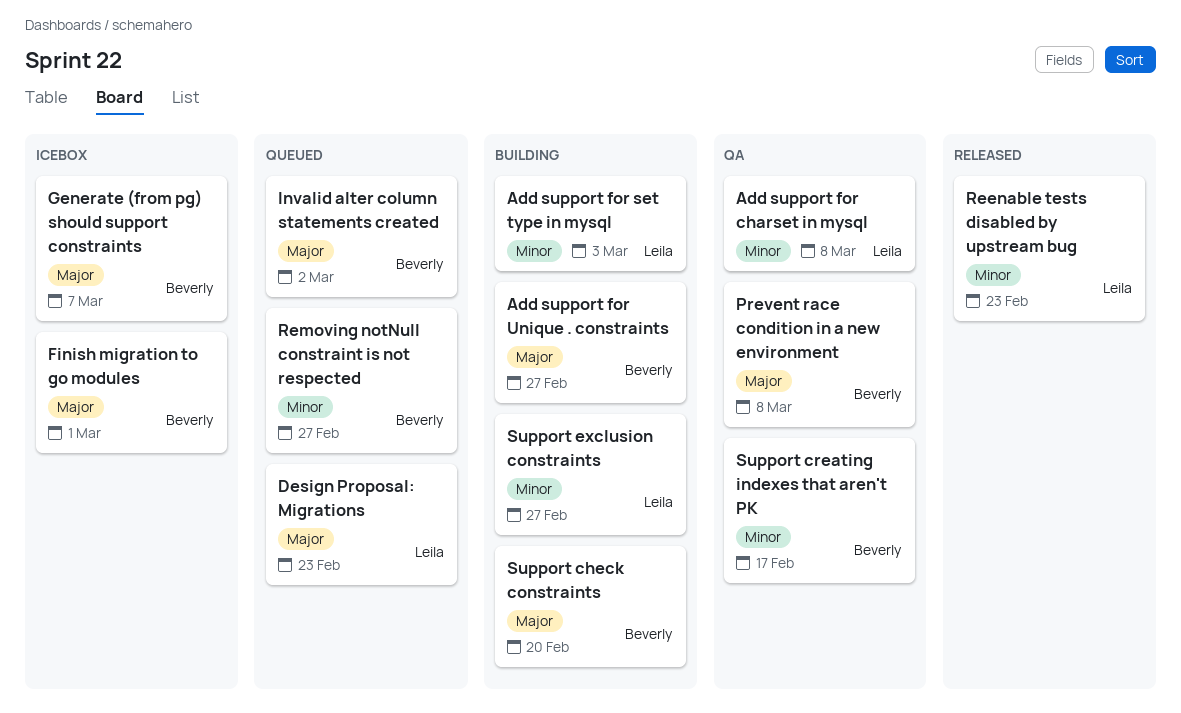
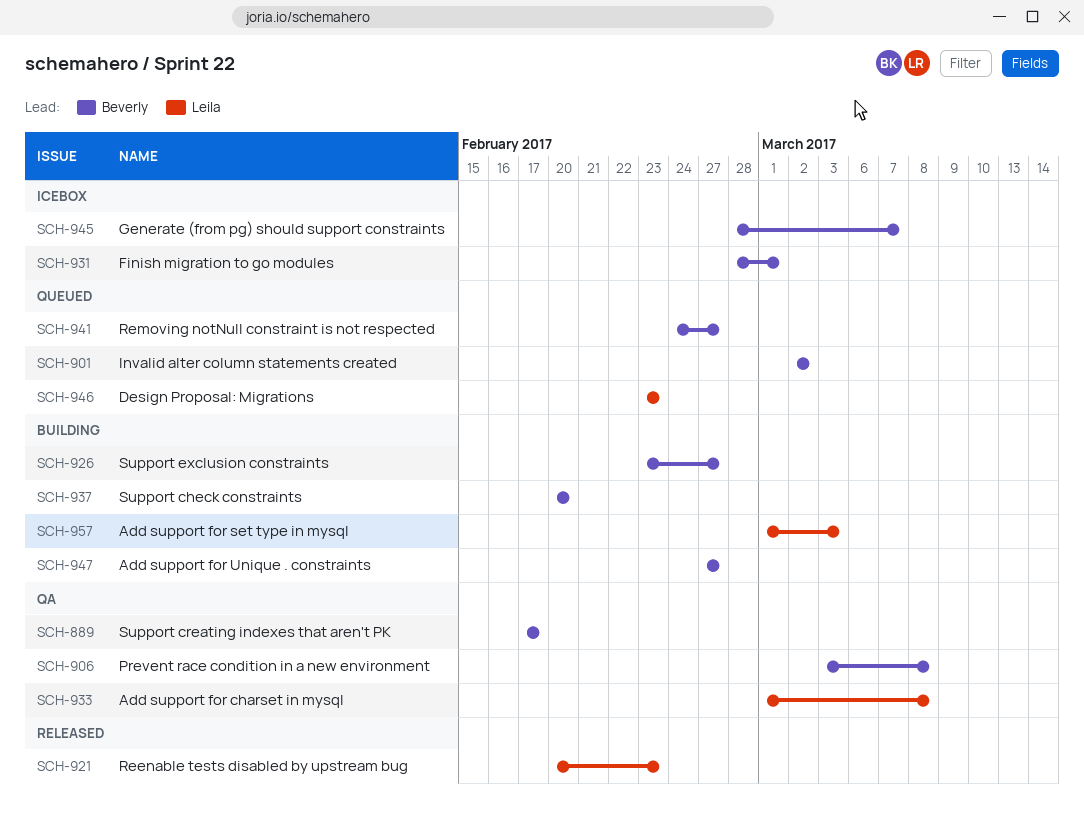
Support exclusion constraints, owner: Leila -> Beverly

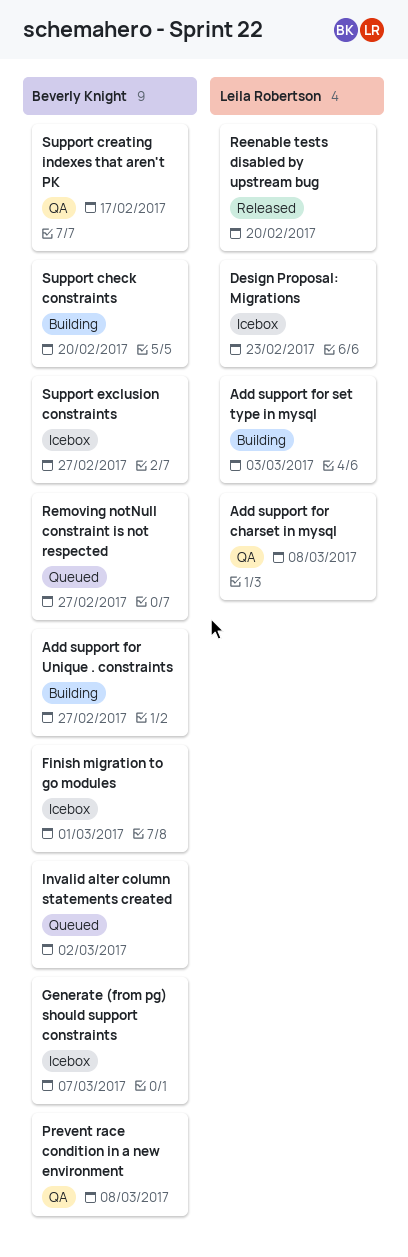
Design Proposal: Migrations, status: Queued -> Icebox
Reenable tests disabled by upstream bug, due: Feb 23 -> Feb 20
Support exclusion constraints, status: Building -> Icebox

